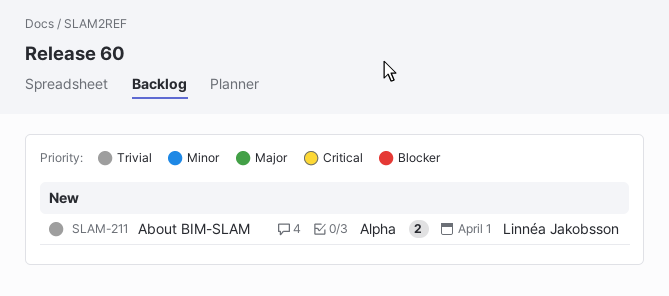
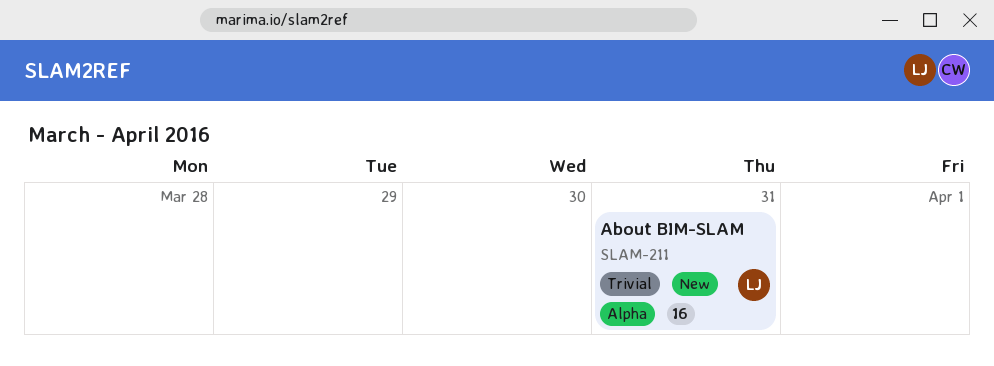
SLAM-211, estimate: 2 -> 16
SLAM-211, due: Apr 1 -> Mar 31

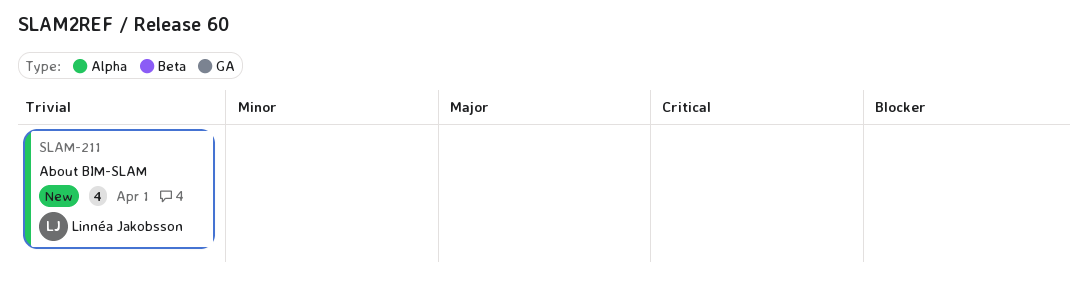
SLAM-211, estimate: 16 -> 4
SLAM-211, due: Mar 31 -> Apr 1

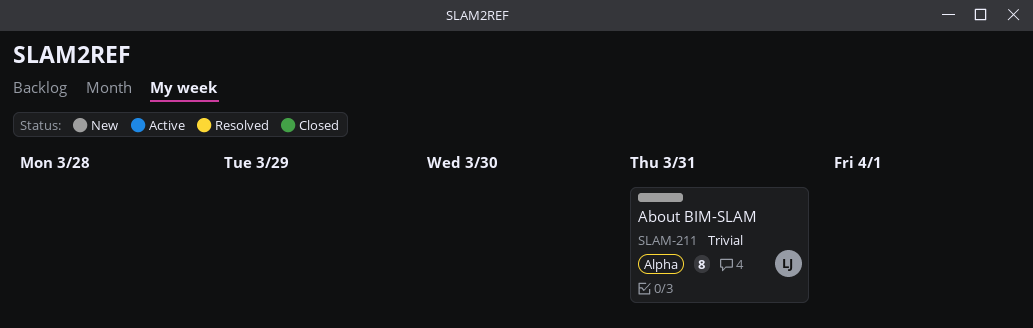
SLAM-211, estimate: 4 -> 8
SLAM-211, due: Apr 1 -> Mar 31

